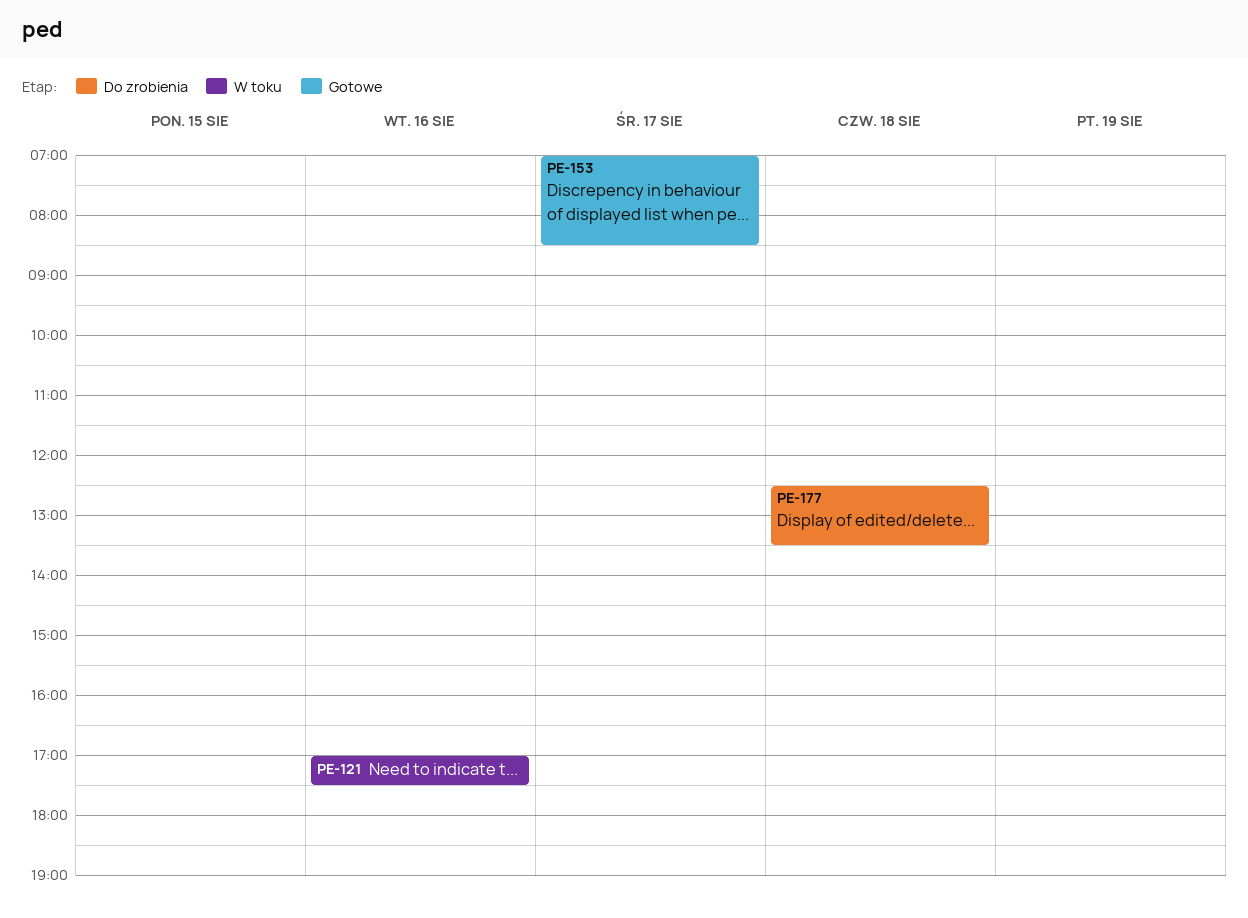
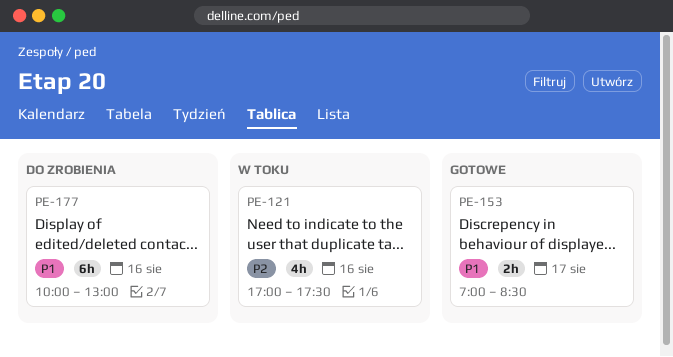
PE-177, day: Aug 18 -> Aug 16
PE-177, begins: 12:30 -> 10:00
PE-177, ends: 13:30 -> 13:00

